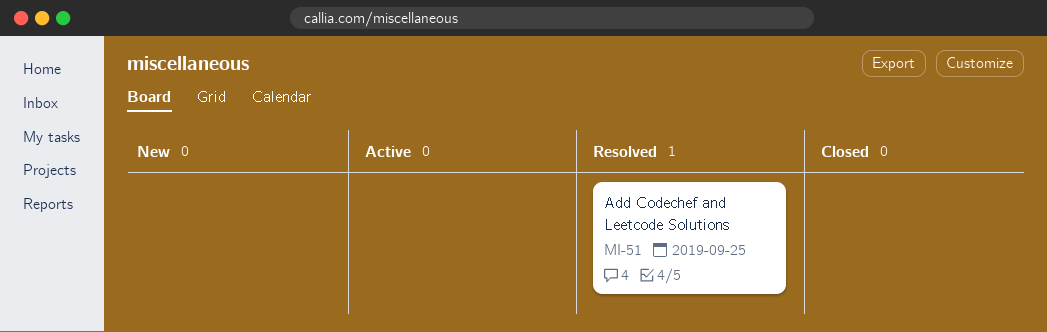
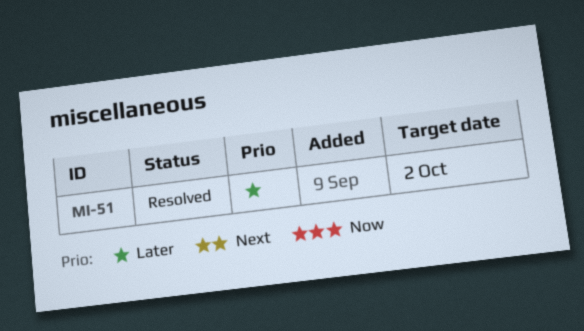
MI-51, due: Sep 25 -> Oct 2

